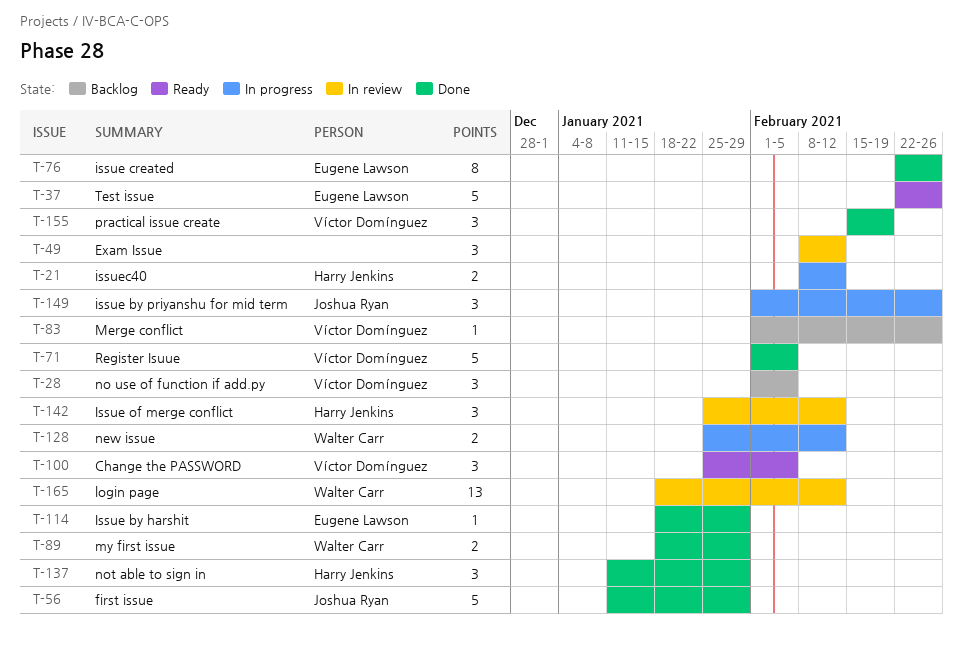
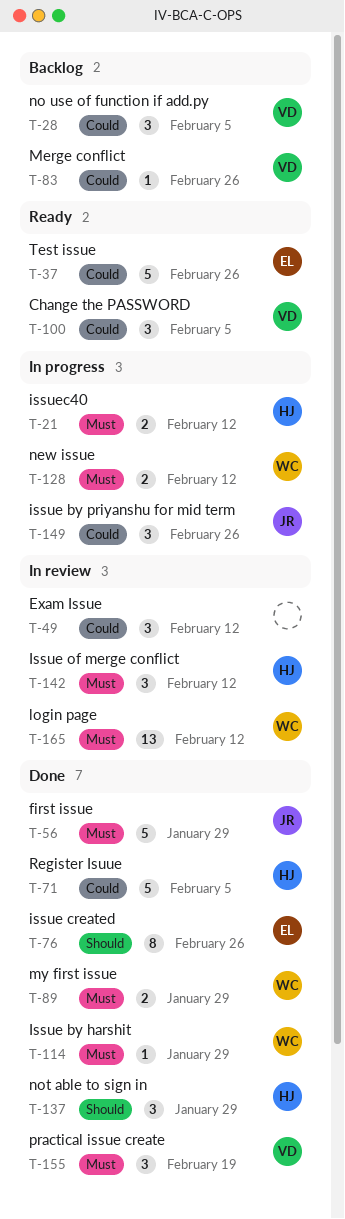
T-71, owner: Víctor Domínguez -> Harry Jenkins
T-114, owner: Eugene Lawson -> Walter Carr

